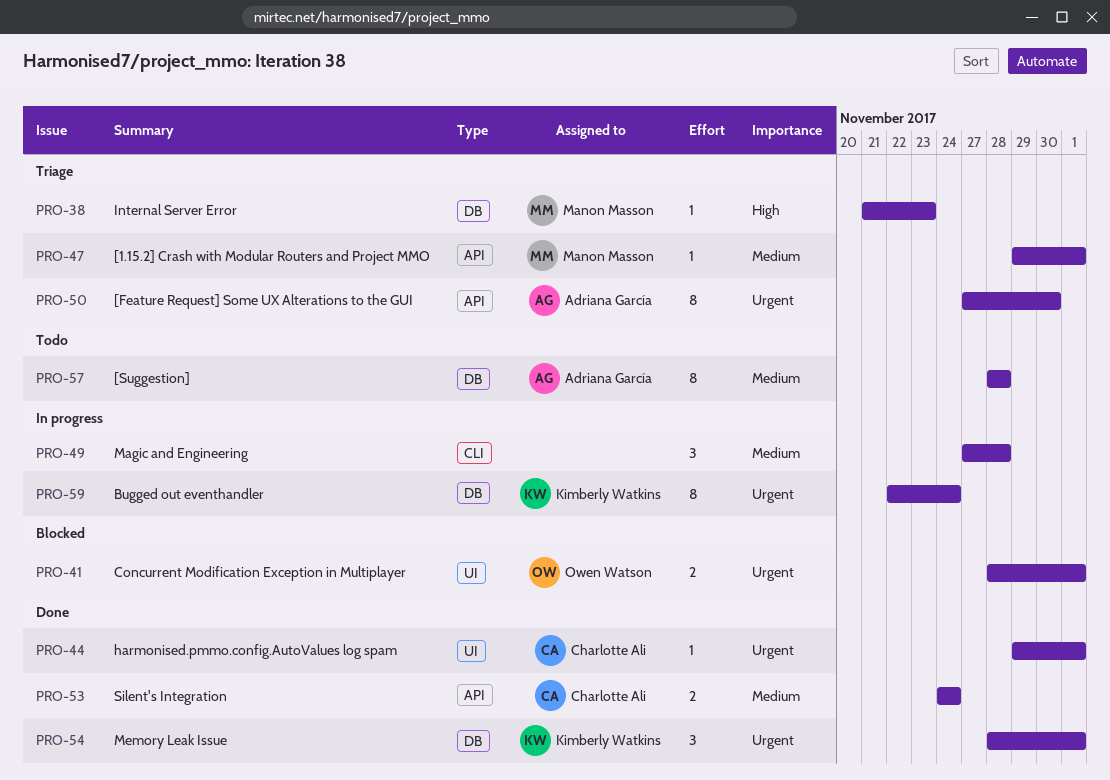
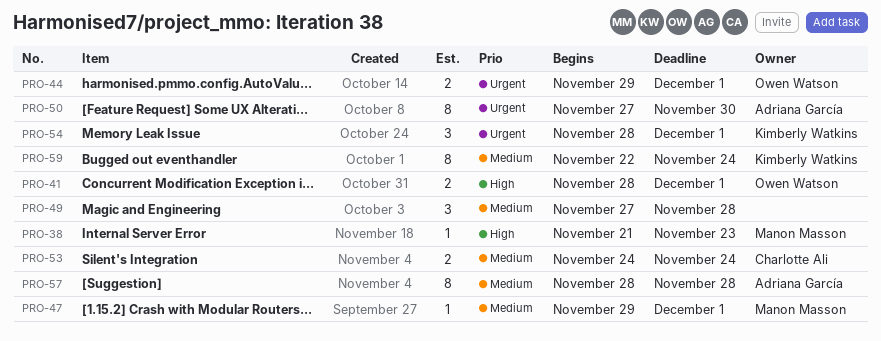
PRO-41, priority: Urgent -> High
PRO-44, owner: Charlotte Ali -> Owen Watson
PRO-44, estimate: 1 -> 2
PRO-59, priority: Urgent -> Medium

